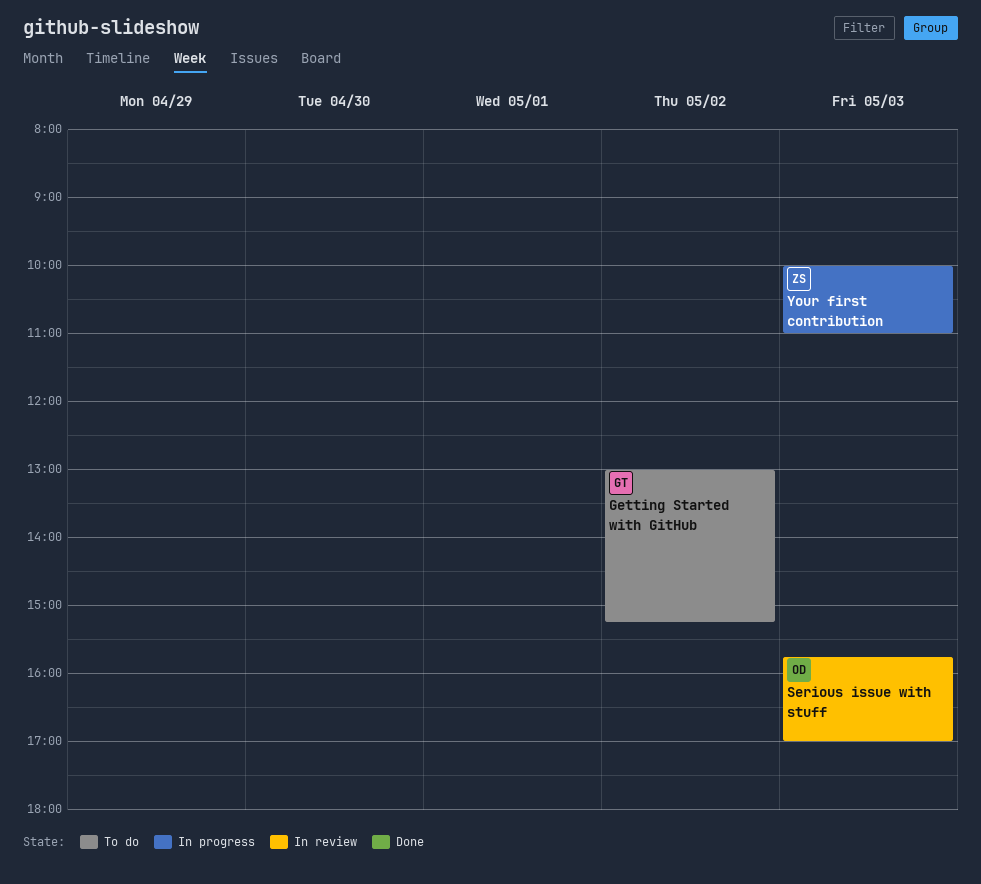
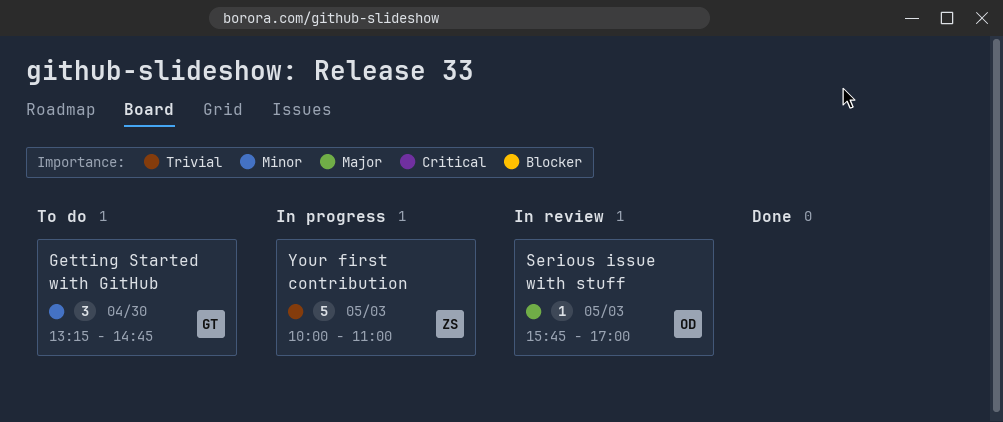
Getting Started with GitHub, day: May 2 -> Apr 30
Getting Started with GitHub, begins: 13:00 -> 13:15
Getting Started with GitHub, ends: 15:15 -> 14:45

